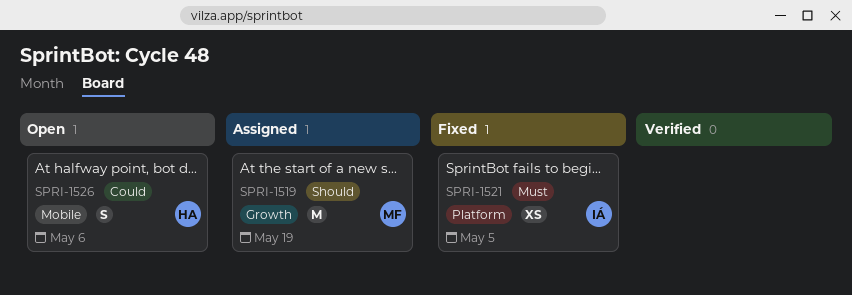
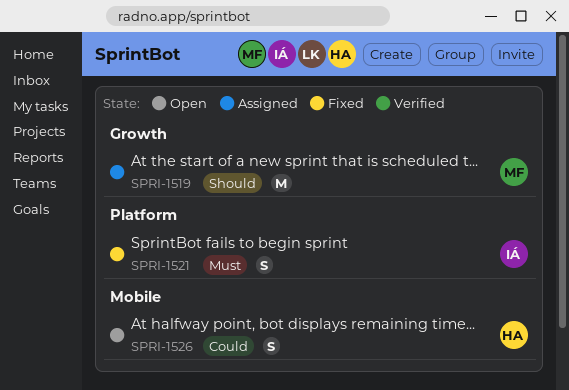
SPRI-1521, estimate: XS -> S

